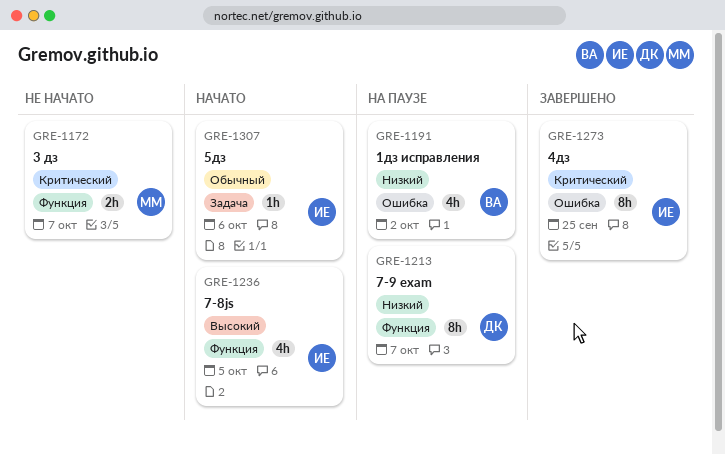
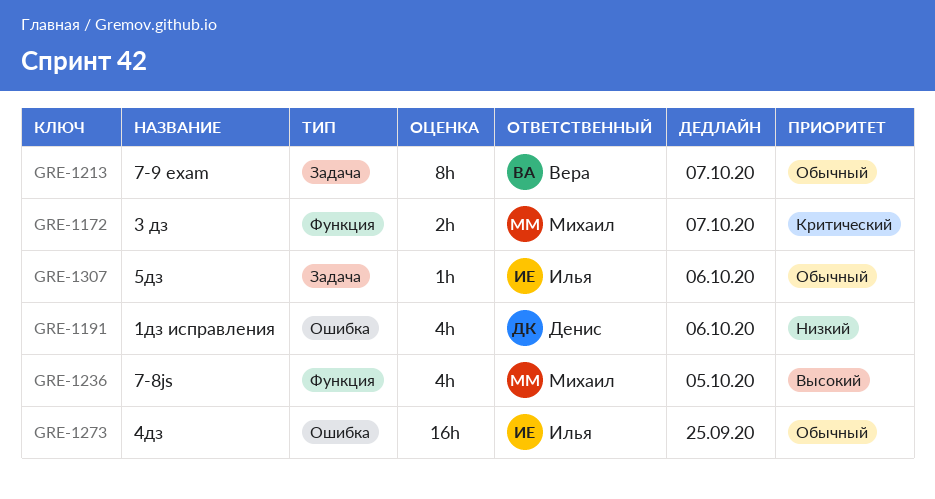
GRE-1191, owner: Вера -> Денис
GRE-1191, due: Oct 2 -> Oct 6
GRE-1213, owner: Денис -> Вера
GRE-1213, priority: Низкий -> Обычный
GRE-1213, label: Функция -> Задача
GRE-1236, owner: Илья -> Михаил
GRE-1273, priority: Критический -> Обычный
GRE-1273, estimate: 8h -> 16h

